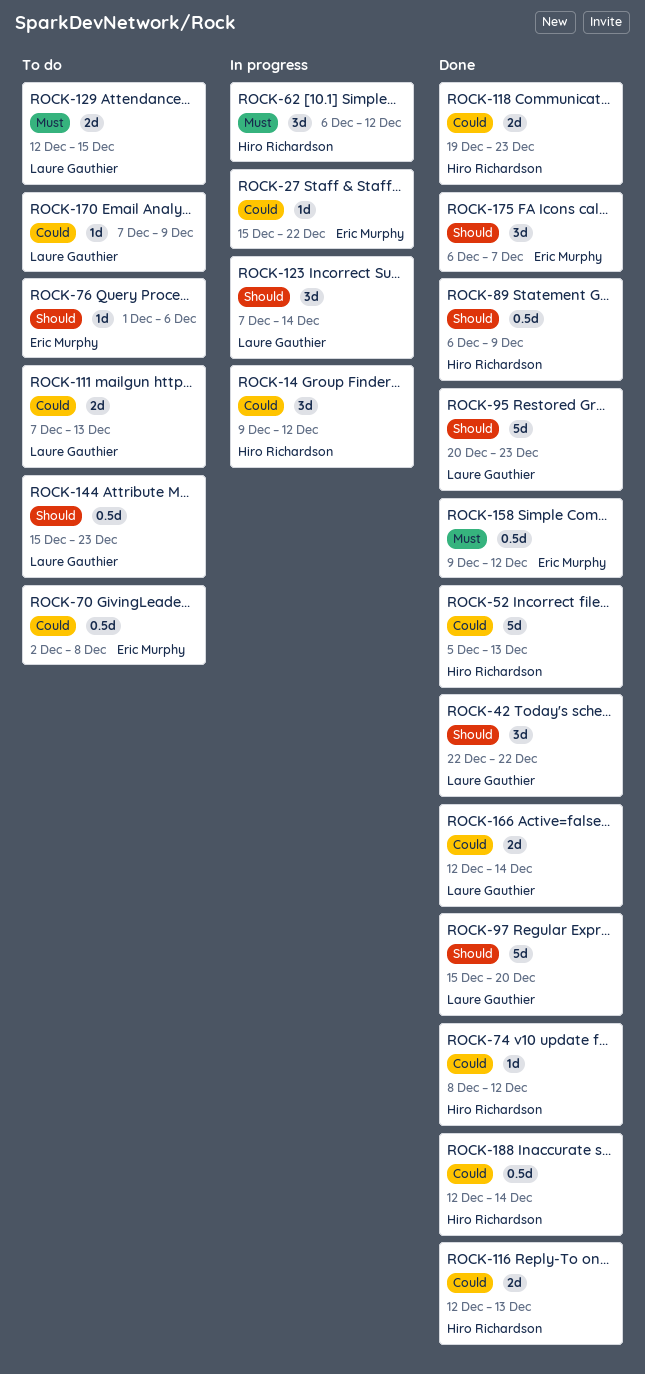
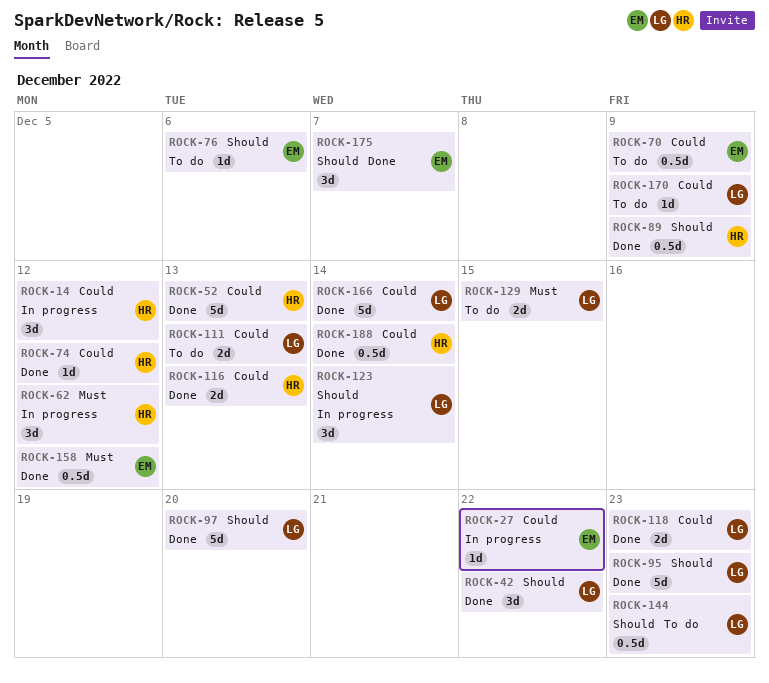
ROCK-70, due: Dec 8 -> Dec 9
ROCK-118, owner: Hiro Richardson -> Laure Gauthier
ROCK-166, estimate: 2d -> 5d

